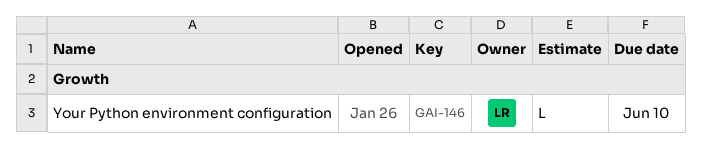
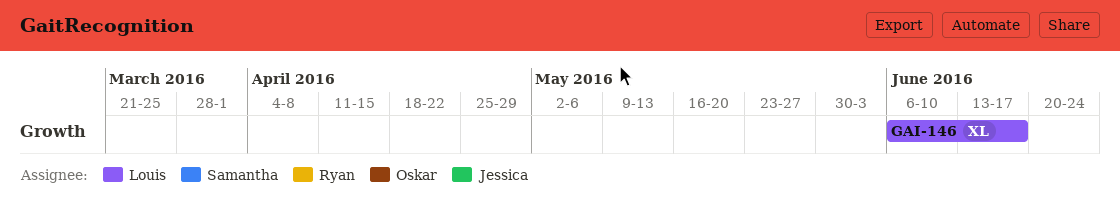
GAI-146, estimate: L -> XL
GAI-146, due: Jun 10 -> Jun 17

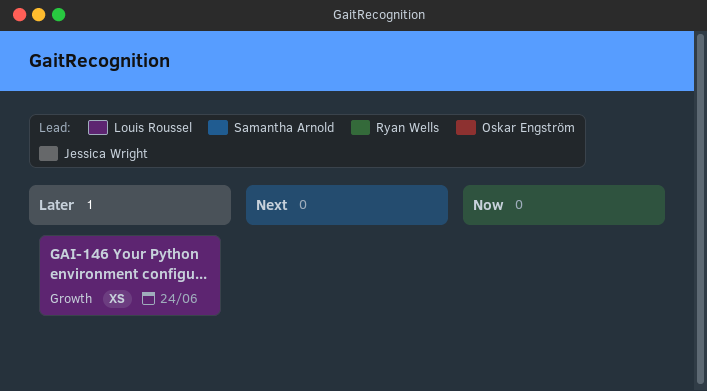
GAI-146, estimate: XL -> XS
GAI-146, due: Jun 17 -> Jun 24

